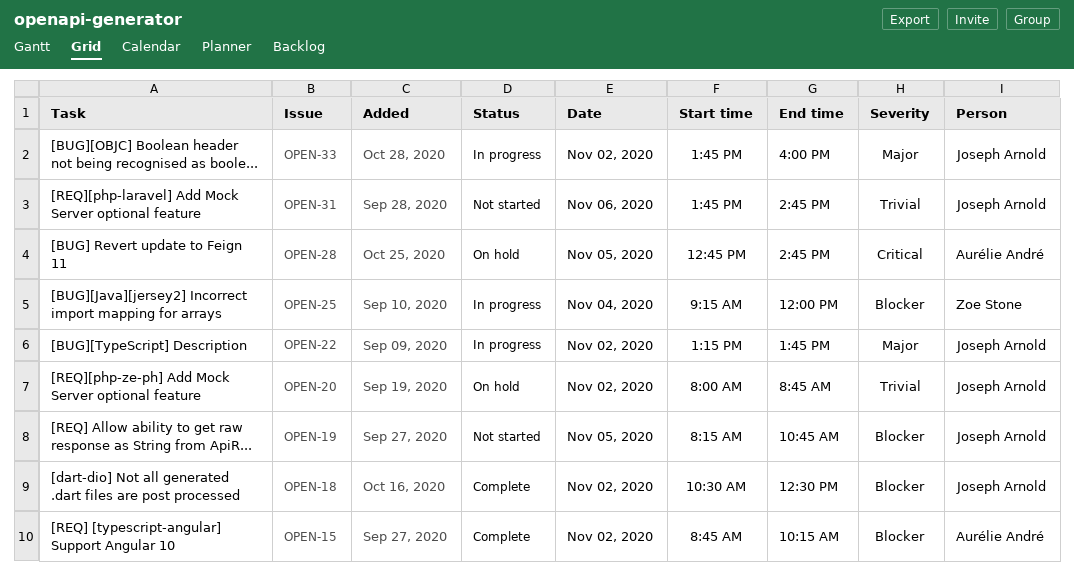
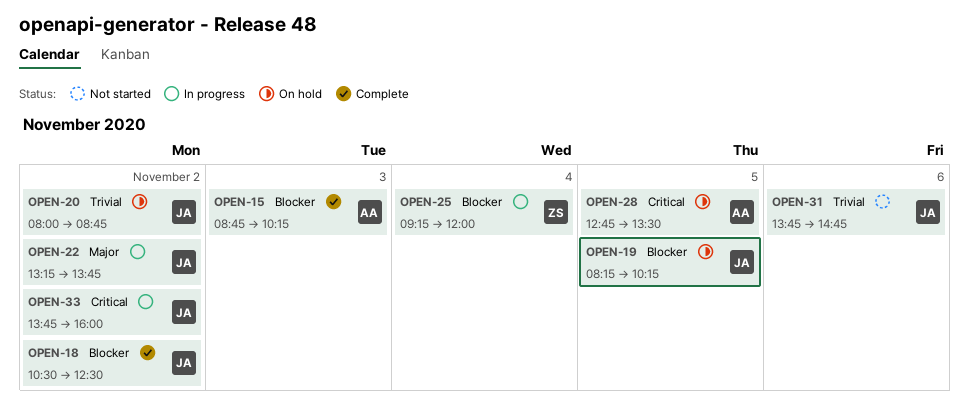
OPEN-15, day: Nov 2 -> Nov 3
OPEN-19, status: Not started -> On hold
OPEN-19, ends: 10:45 -> 10:15
OPEN-28, ends: 14:45 -> 13:30
OPEN-33, priority: Major -> Critical

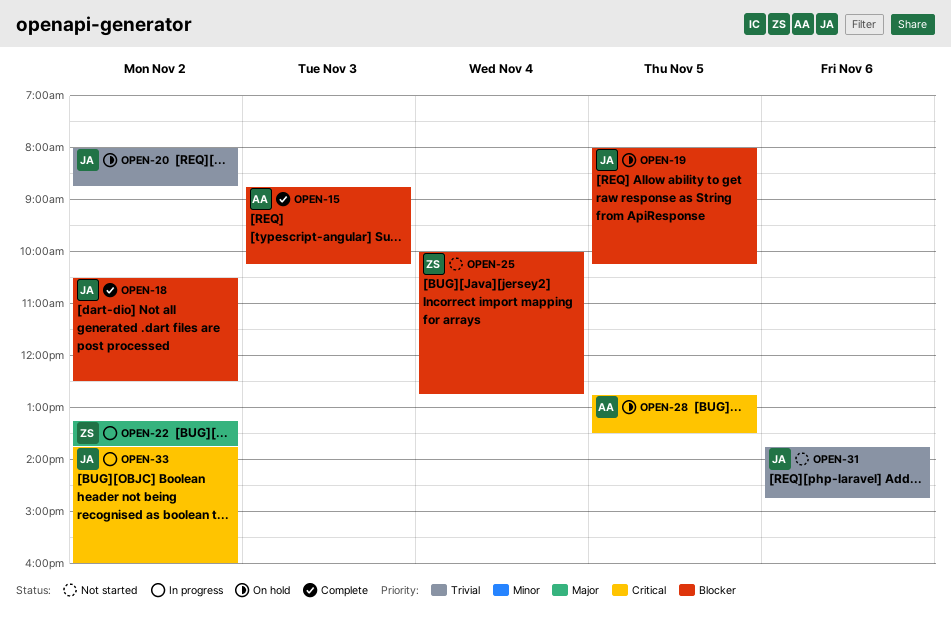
OPEN-19, begins: 08:15 -> 08:00
OPEN-22, owner: JA -> ZS
OPEN-25, status: In progress -> Not started
OPEN-25, begins: 09:15 -> 10:00
OPEN-25, ends: 12:00 -> 12:45

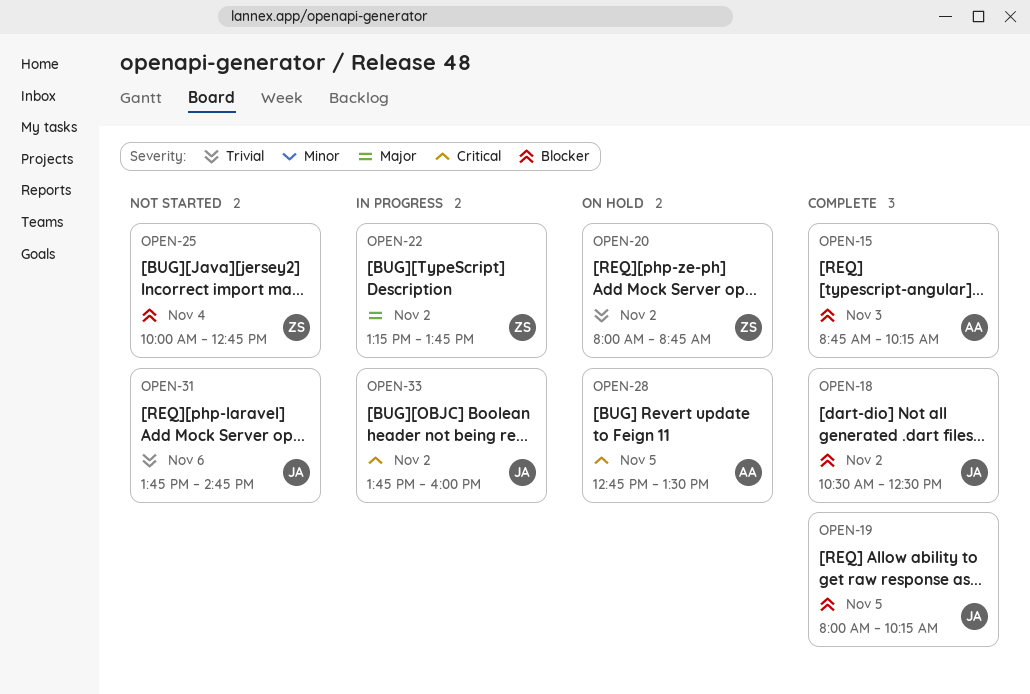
OPEN-19, status: On hold -> Complete
OPEN-20, owner: JA -> ZS

